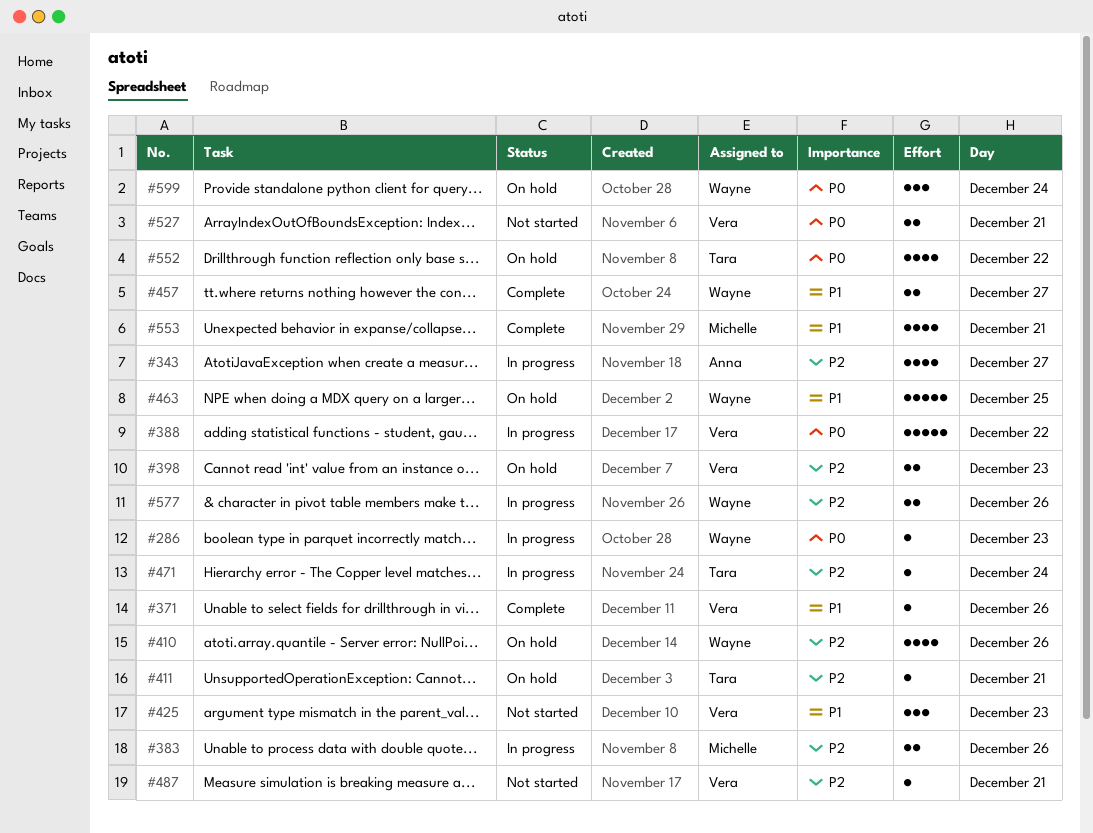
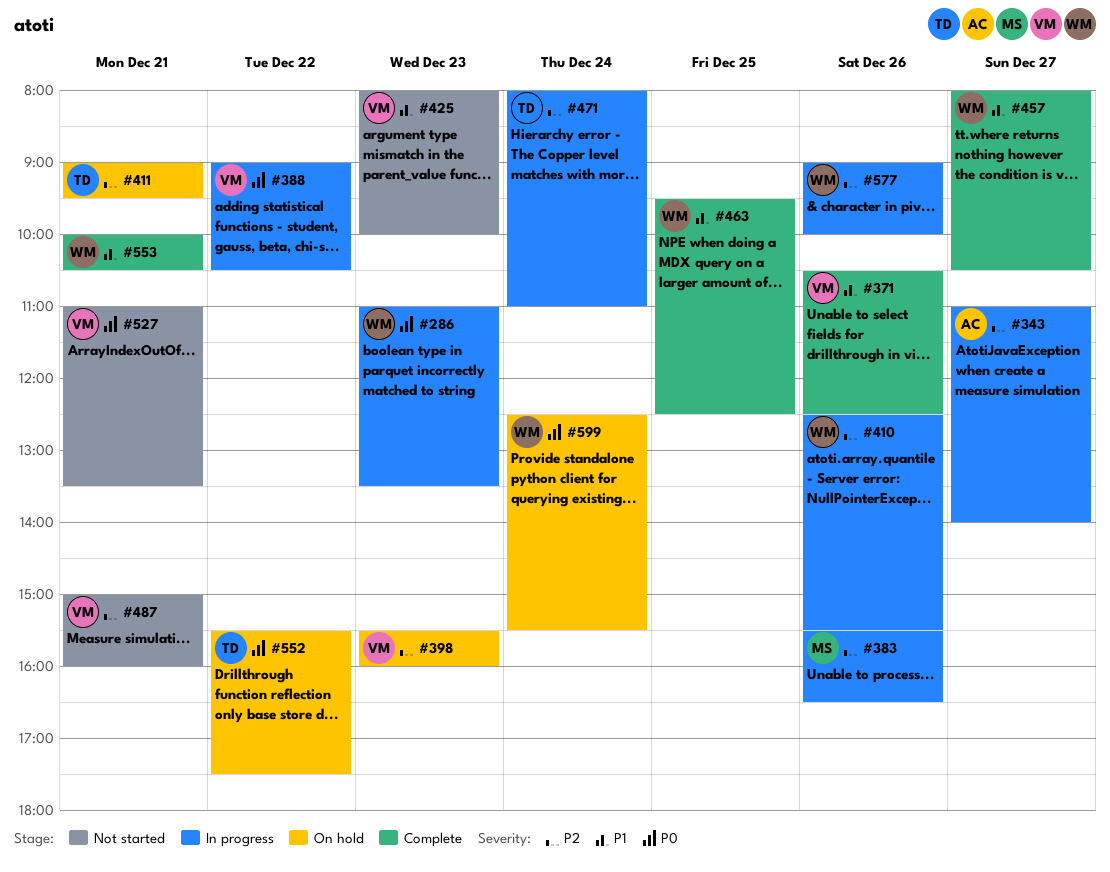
#410, status: On hold -> In progress
#463, status: On hold -> Complete
#553, owner: Michelle -> Wayne

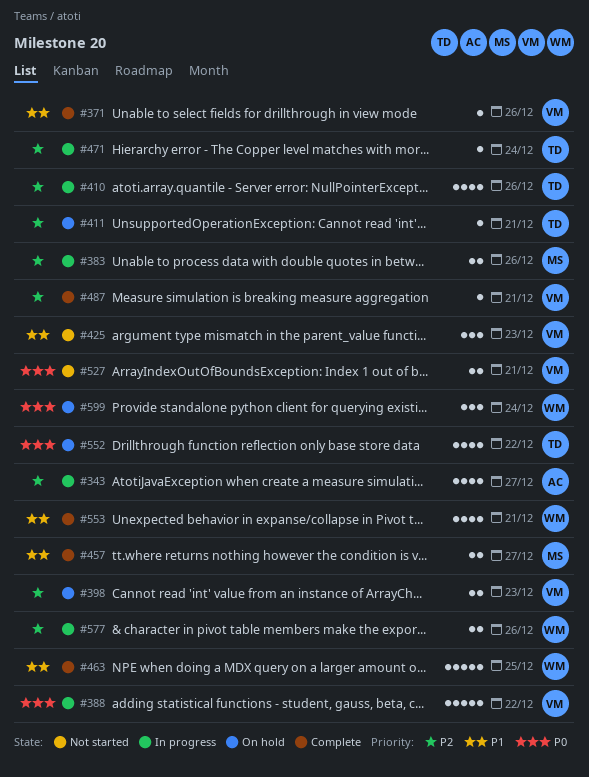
#286: present -> none
#410, owner: WM -> TD
#457, owner: WM -> MS
#487, status: Not started -> Complete

